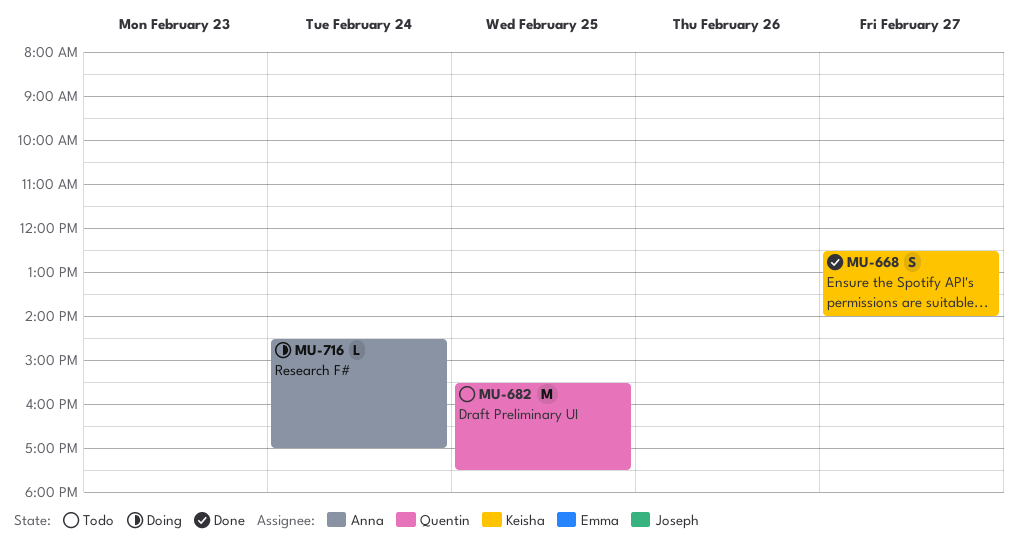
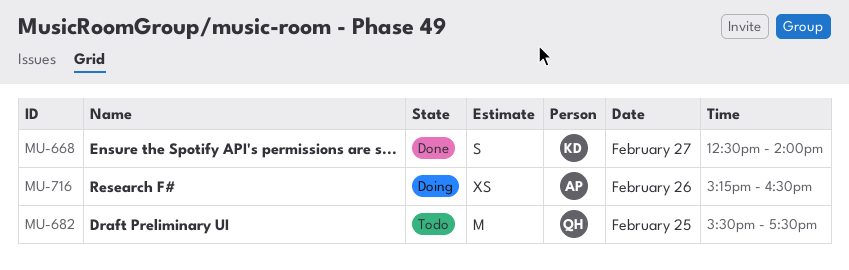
MU-716, estimate: L -> XS
MU-716, day: Feb 24 -> Feb 26
MU-716, begins: 14:30 -> 15:15
MU-716, ends: 17:00 -> 16:30

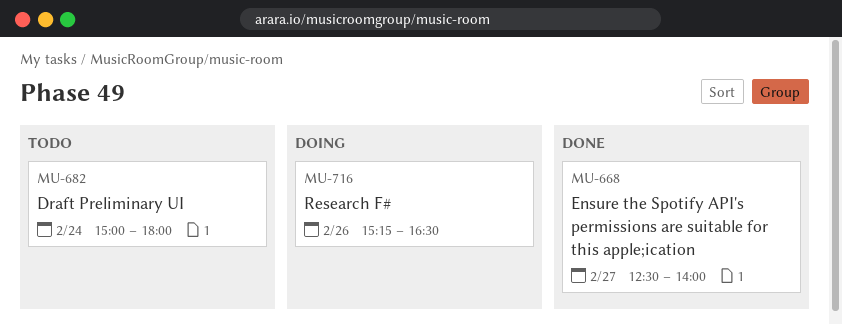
MU-682, day: Feb 25 -> Feb 24
MU-682, begins: 15:30 -> 15:00
MU-682, ends: 17:30 -> 18:00

